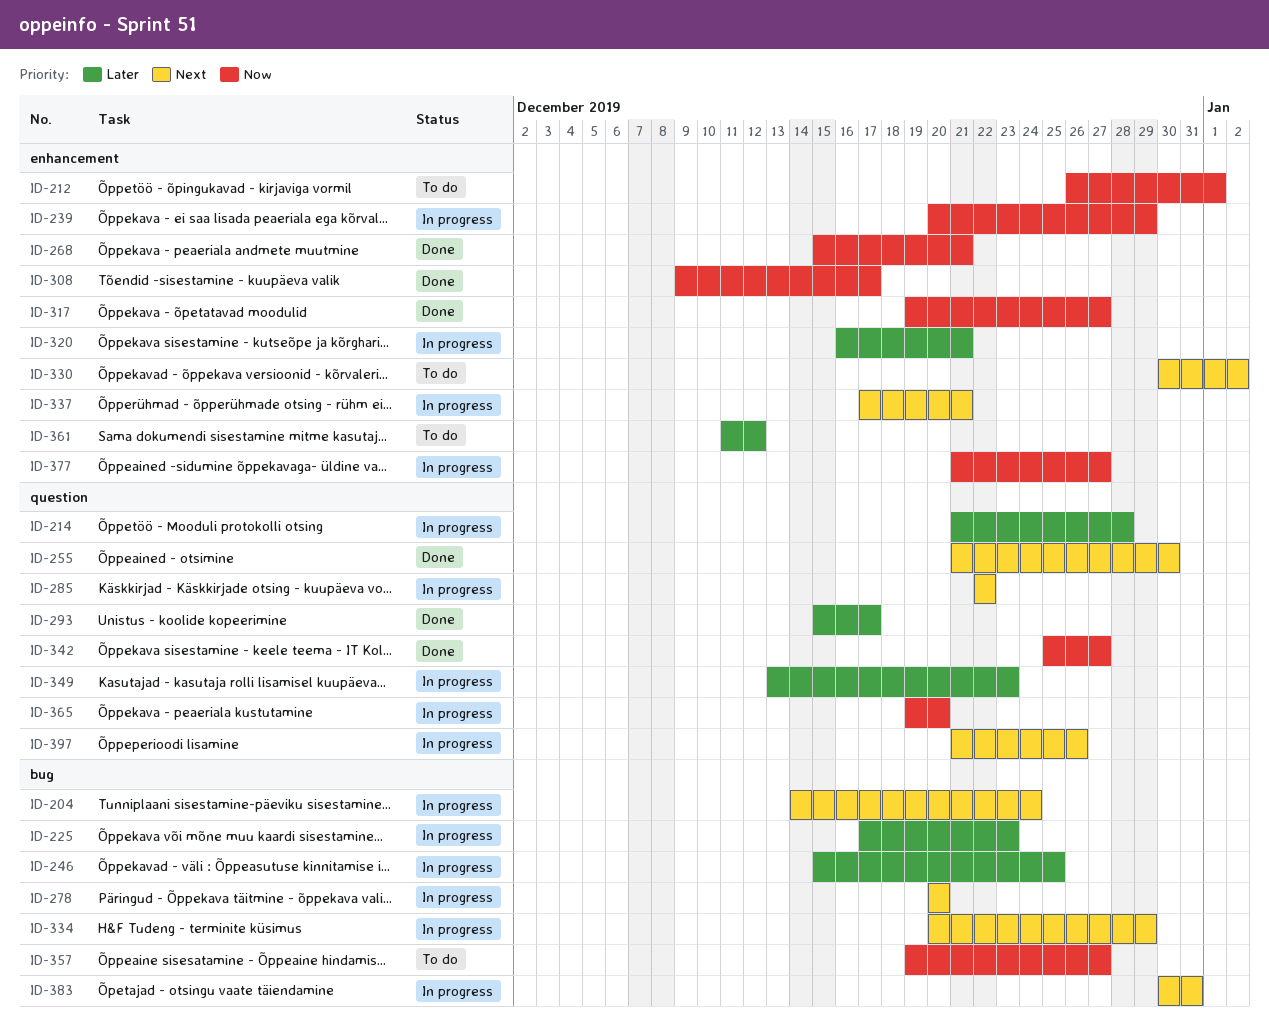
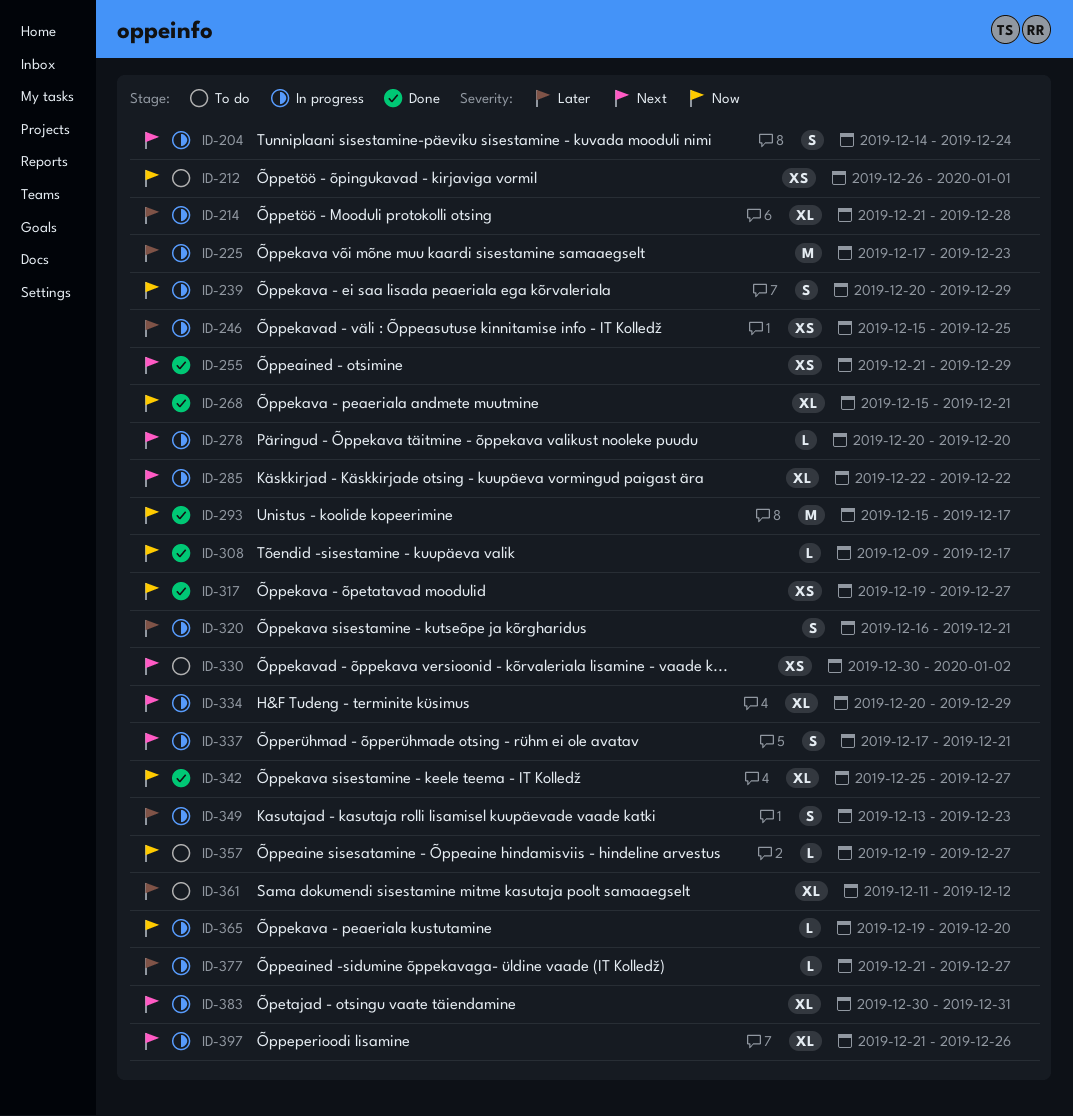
ID-255, due: Dec 30 -> Dec 29
ID-293, priority: Later -> Now
ID-377, priority: Now -> Later

